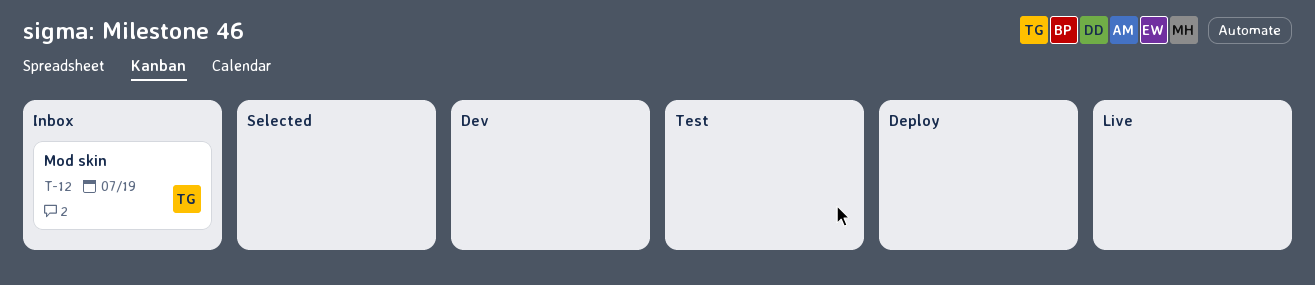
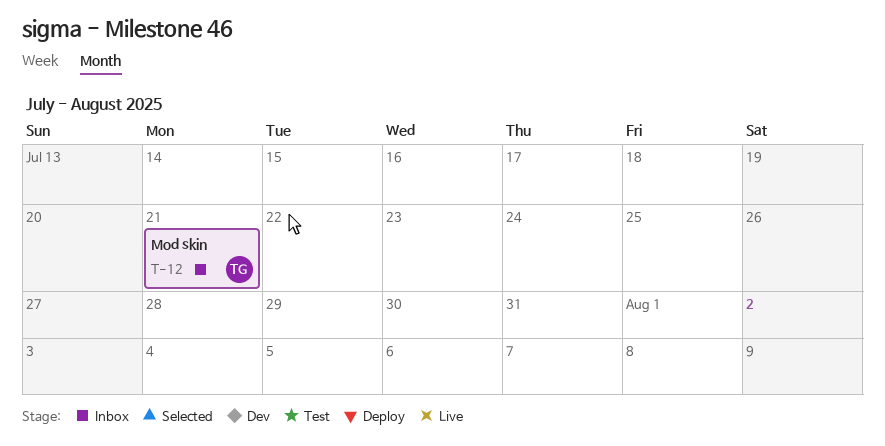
T-12, due: Jul 19 -> Jul 21

